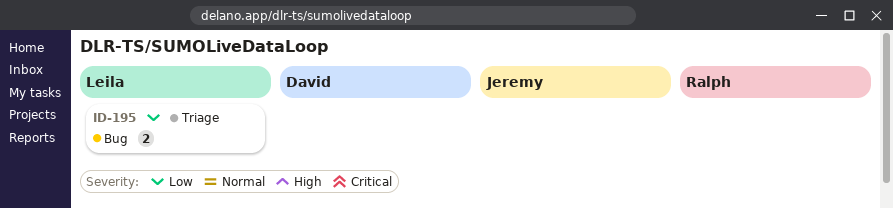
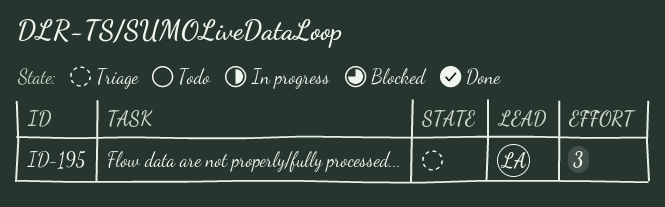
ID-195, estimate: 2 -> 3

